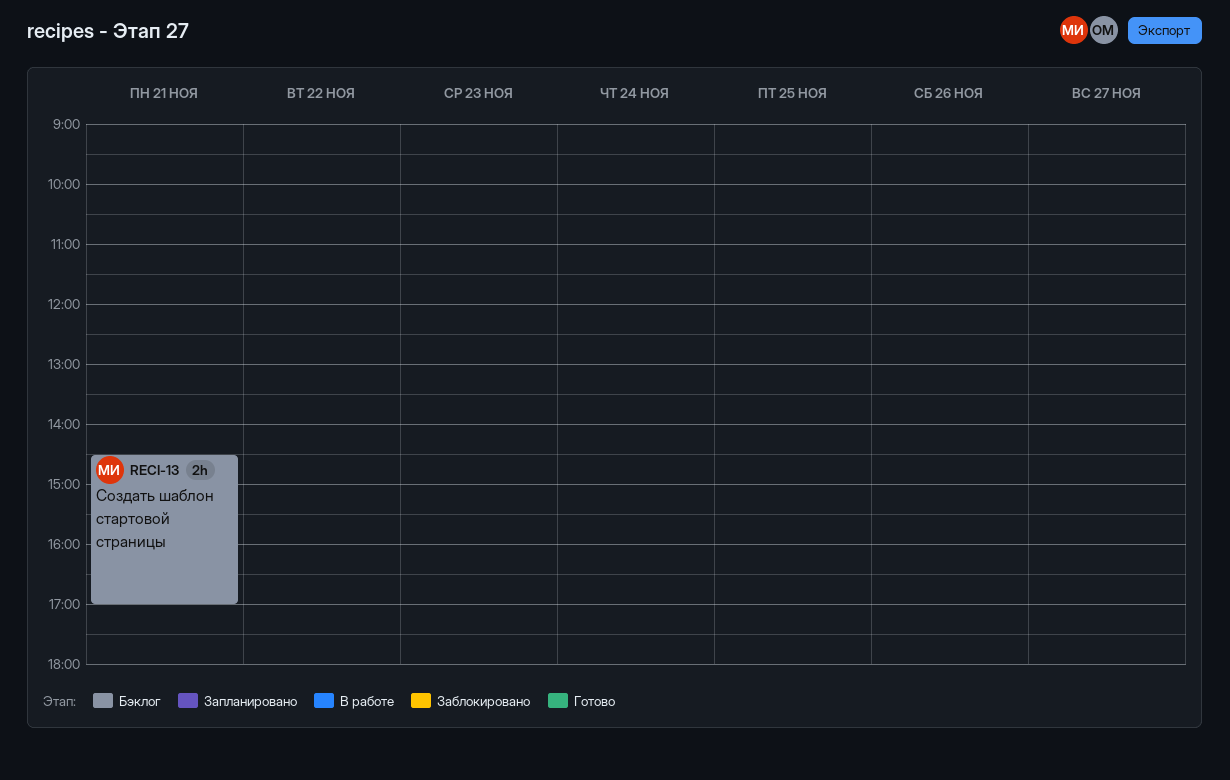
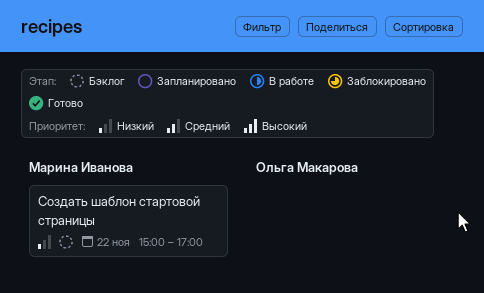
Создать шаблон стартовой страницы, day: Nov 21 -> Nov 22
Создать шаблон стартовой страницы, begins: 14:30 -> 15:00

